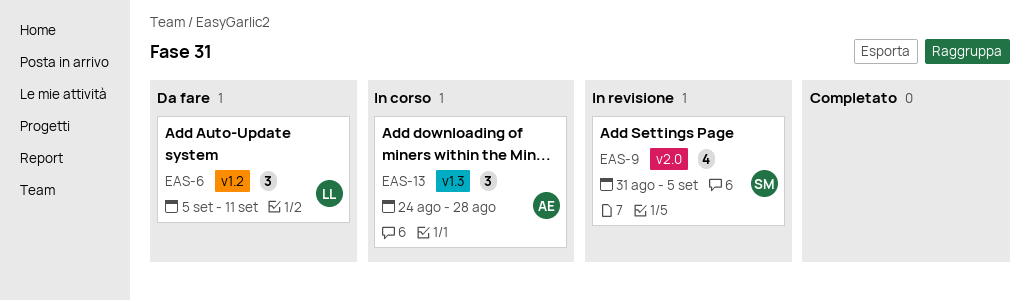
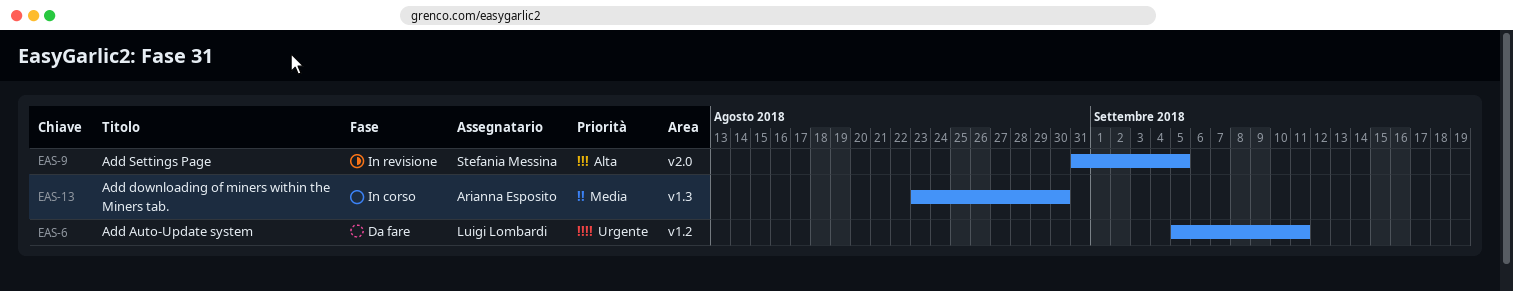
EAS-13, start: Aug 24 -> Aug 23
EAS-13, due: Aug 28 -> Aug 30

